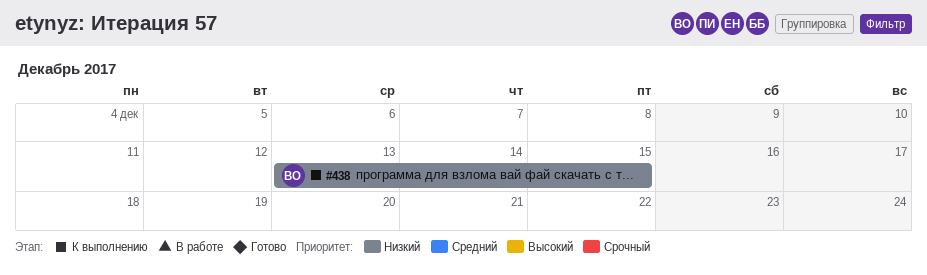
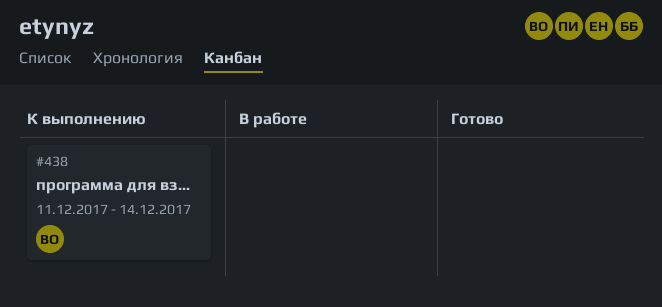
#438, start: Dec 13 -> Dec 11
#438, due: Dec 15 -> Dec 14

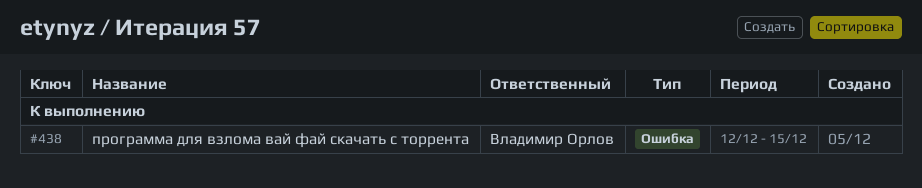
#438, start: Dec 11 -> Dec 12
#438, due: Dec 14 -> Dec 15

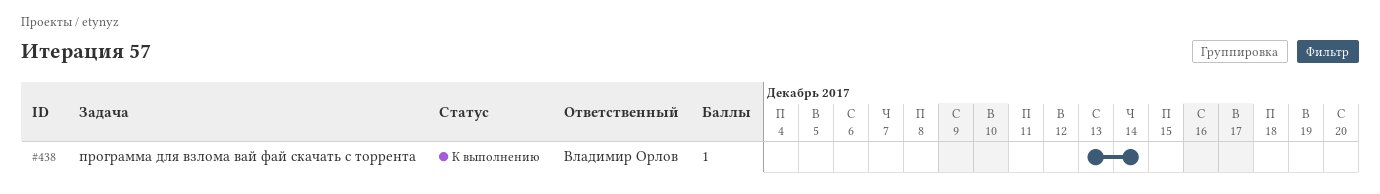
#438, start: Dec 12 -> Dec 13
#438, due: Dec 15 -> Dec 14

